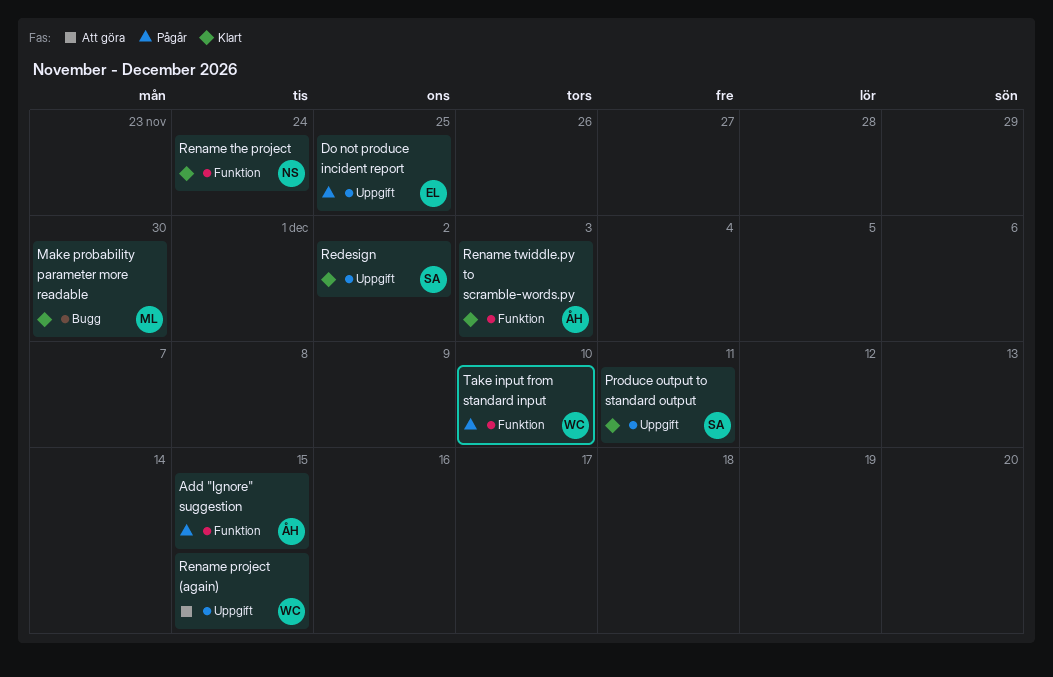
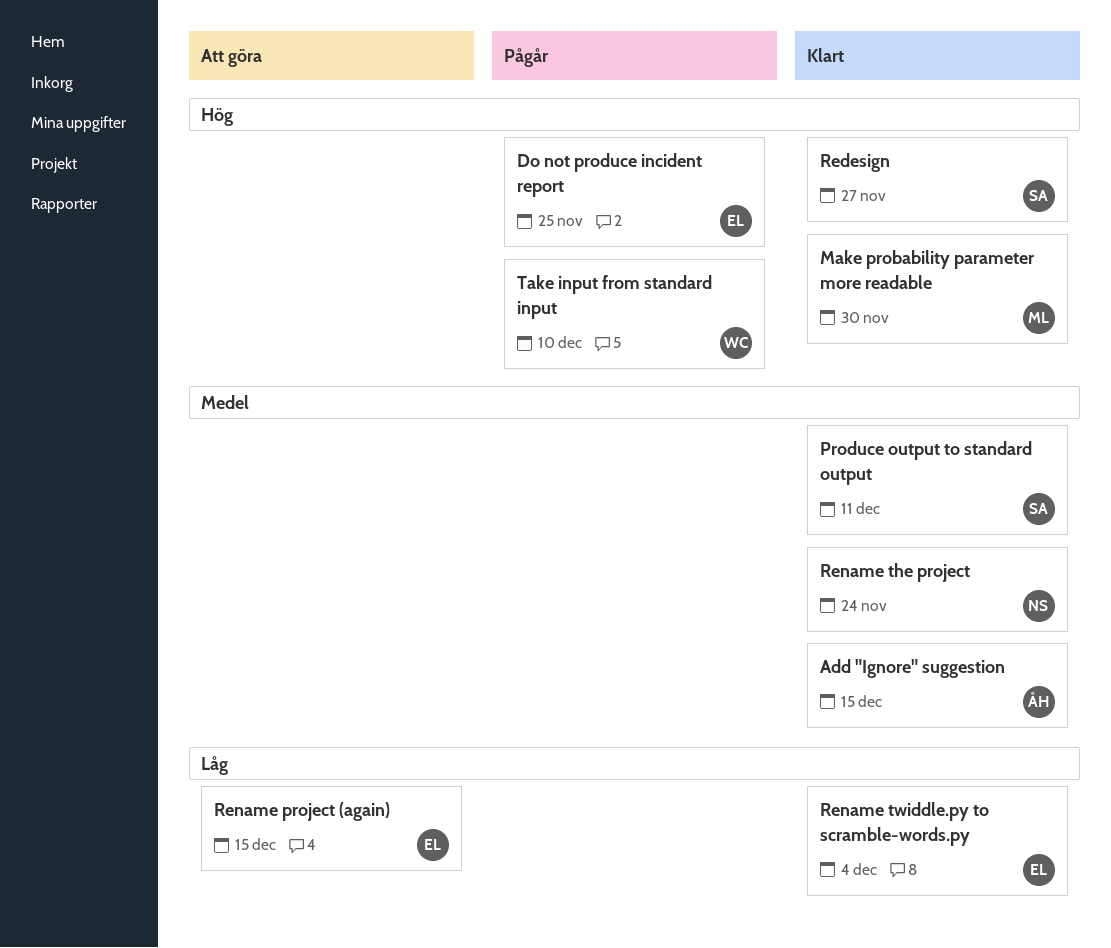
Add "Ignore" suggestion, status: Pågår -> Klart
Redesign, due: Dec 2 -> Nov 27
Rename project (again), owner: WC -> EL
Rename twiddle.py to scramble-words.py, owner: ÅH -> EL
Rename twiddle.py to scramble-words.py, due: Dec 3 -> Dec 4

